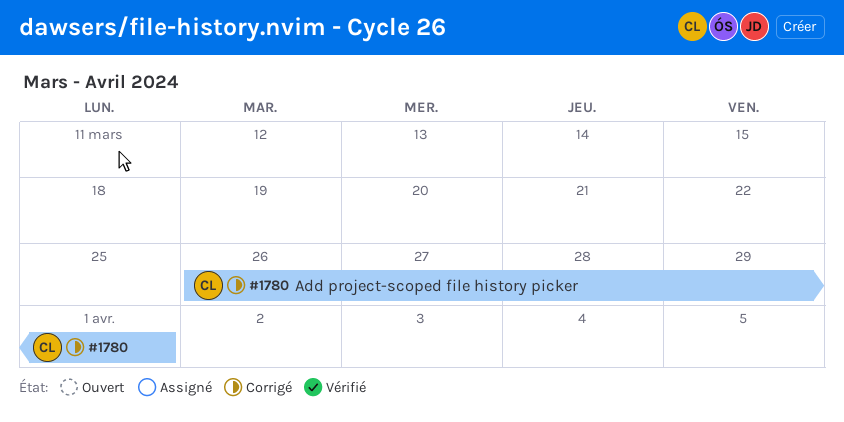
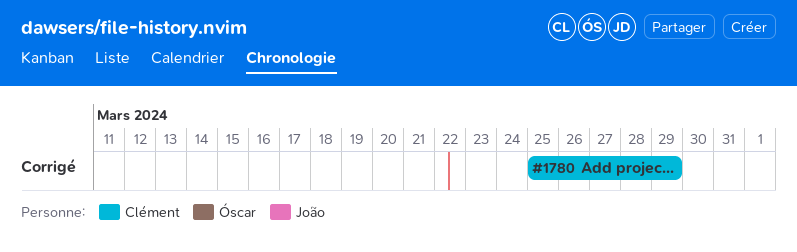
#1780, start: Mar 26 -> Mar 25
#1780, due: Apr 1 -> Mar 29

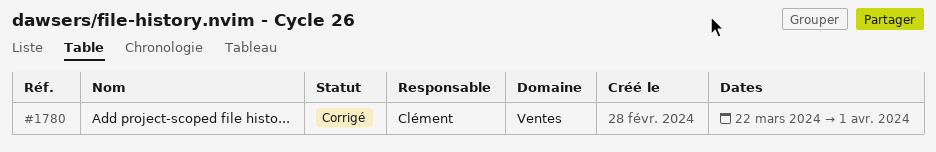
#1780, start: Mar 25 -> Mar 22
#1780, due: Mar 29 -> Apr 1

